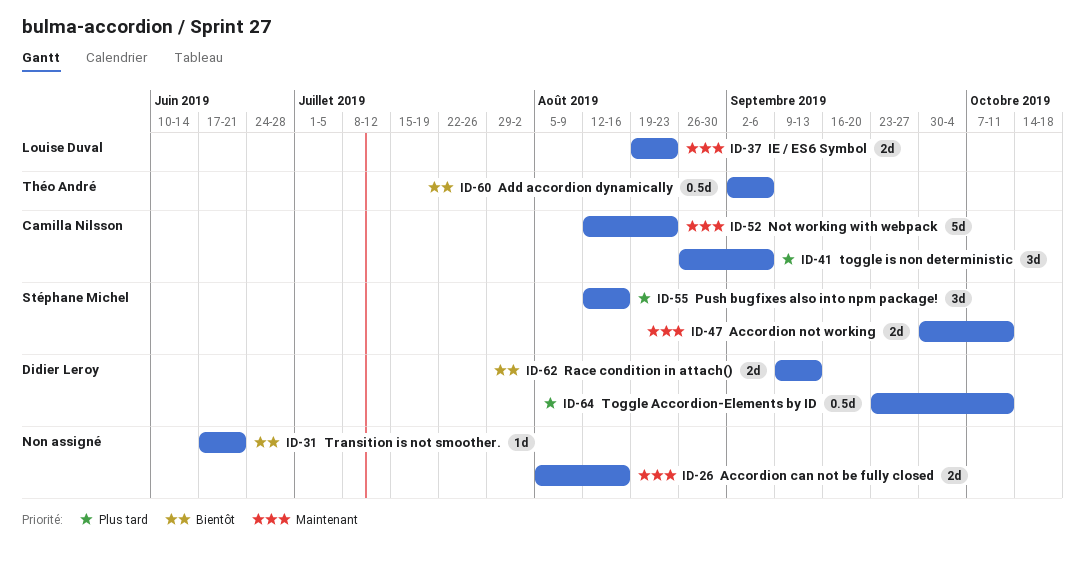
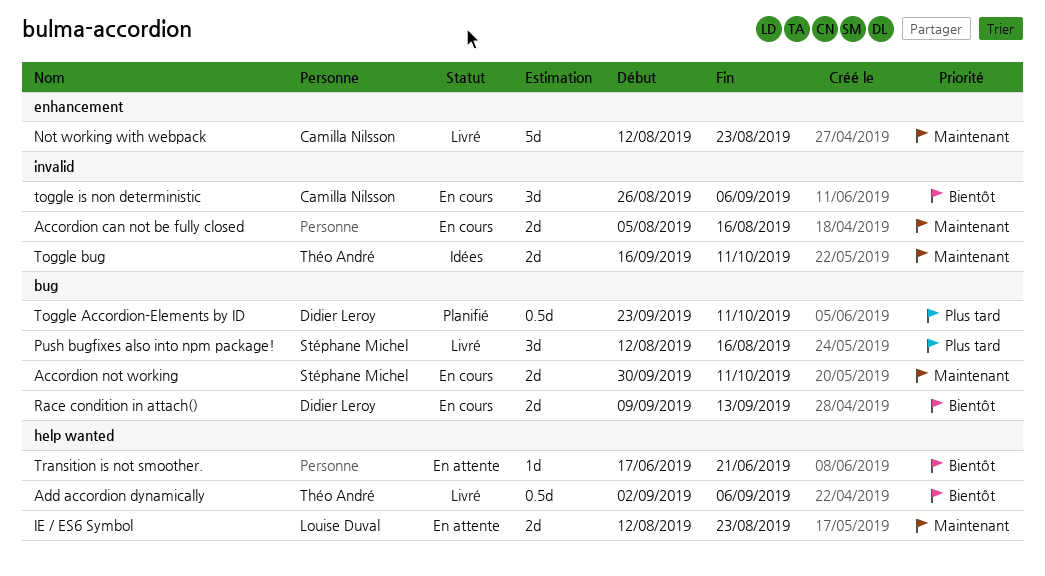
IE / ES6 Symbol, start: Aug 19 -> Aug 12
Toggle bug: none -> present
toggle is non deterministic, priority: Plus tard -> Bientôt

